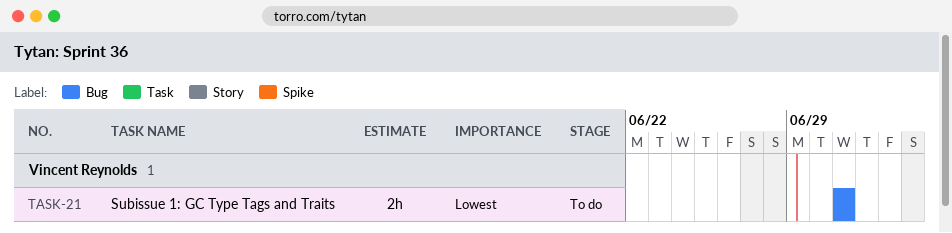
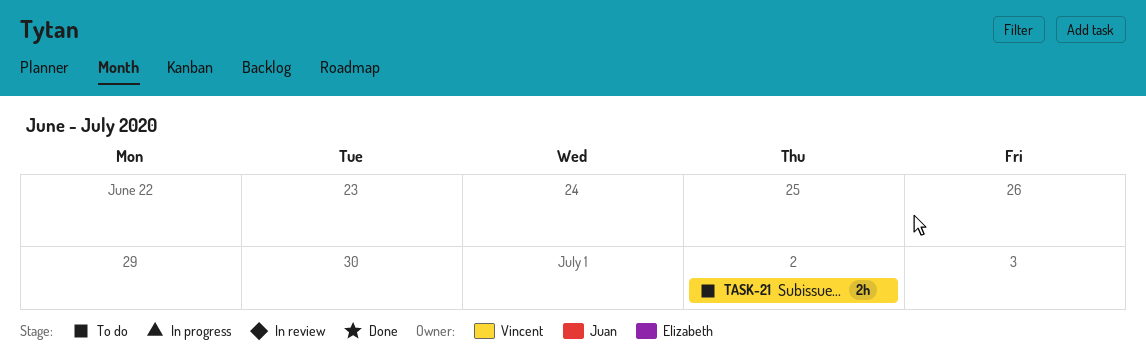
TASK-21, start: Jul 1 -> Jul 2
TASK-21, due: Jul 1 -> Jul 2

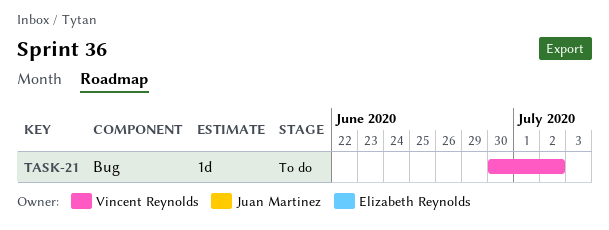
TASK-21, estimate: 2h -> 1d
TASK-21, start: Jul 2 -> Jun 30

